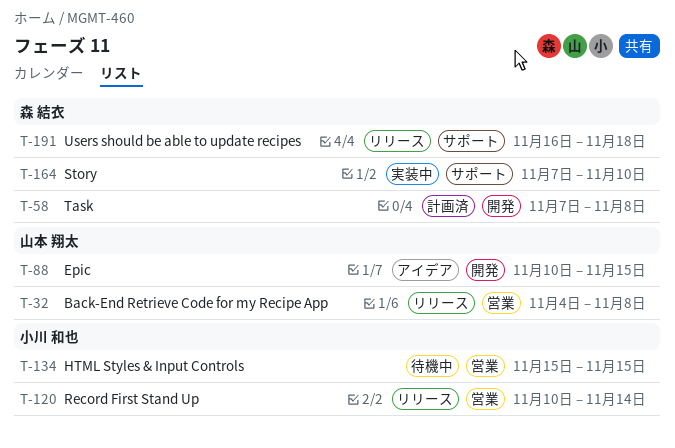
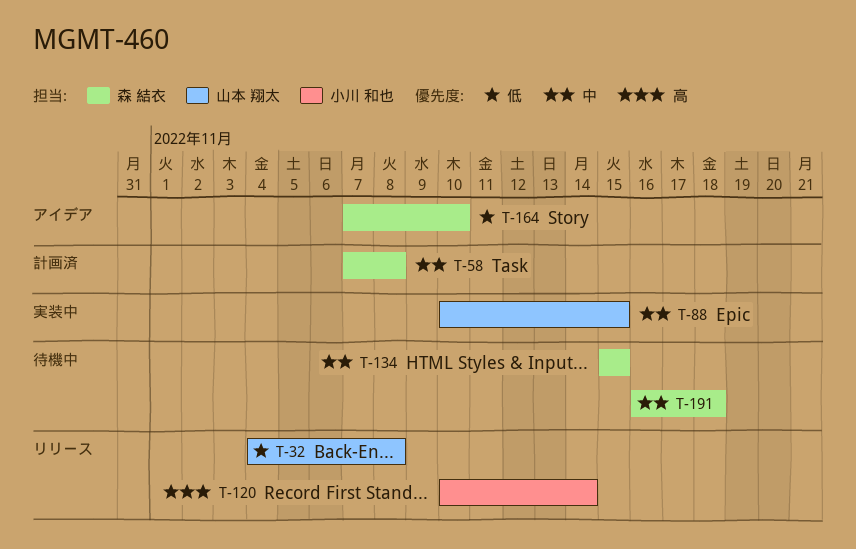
T-88, status: アイデア -> 実装中
T-134, owner: 小川 和也 -> 森 結衣
T-164, status: 実装中 -> アイデア
T-191, status: リリース -> 待機中

